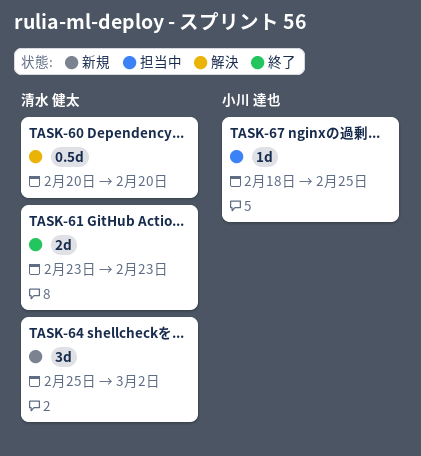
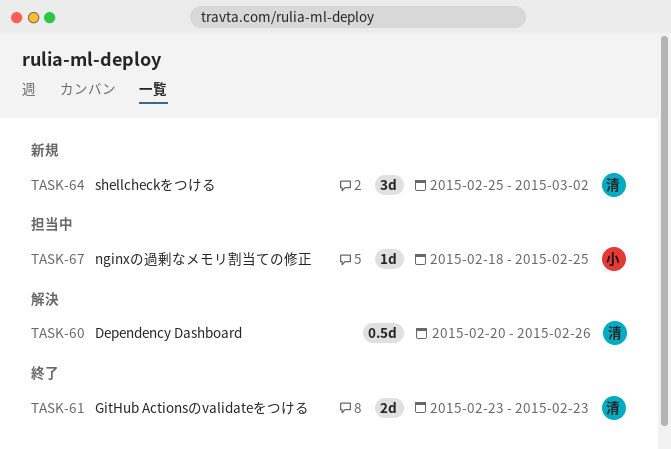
TASK-60, due: Feb 20 -> Feb 26

